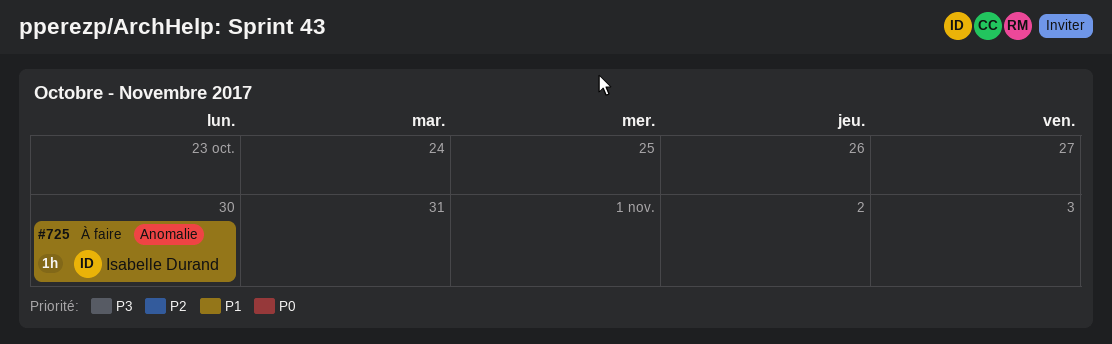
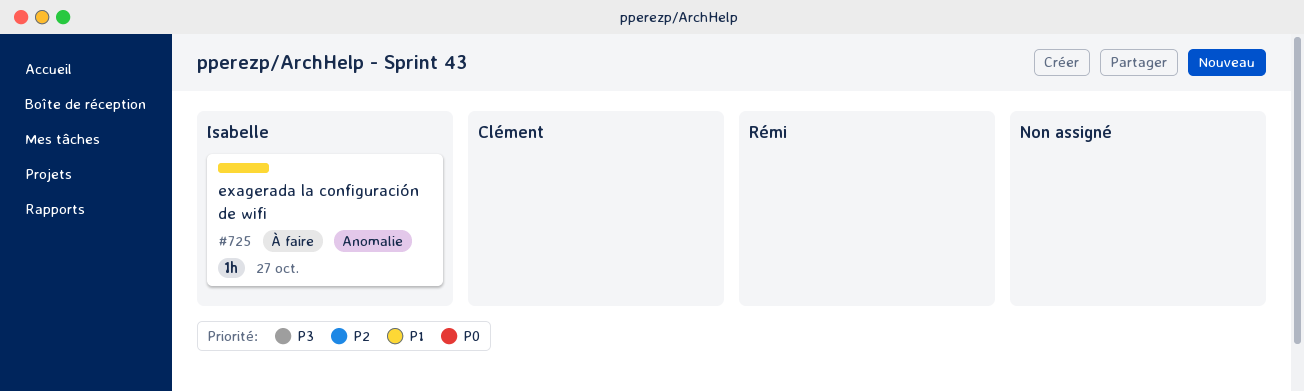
#725, due: Oct 30 -> Oct 27

